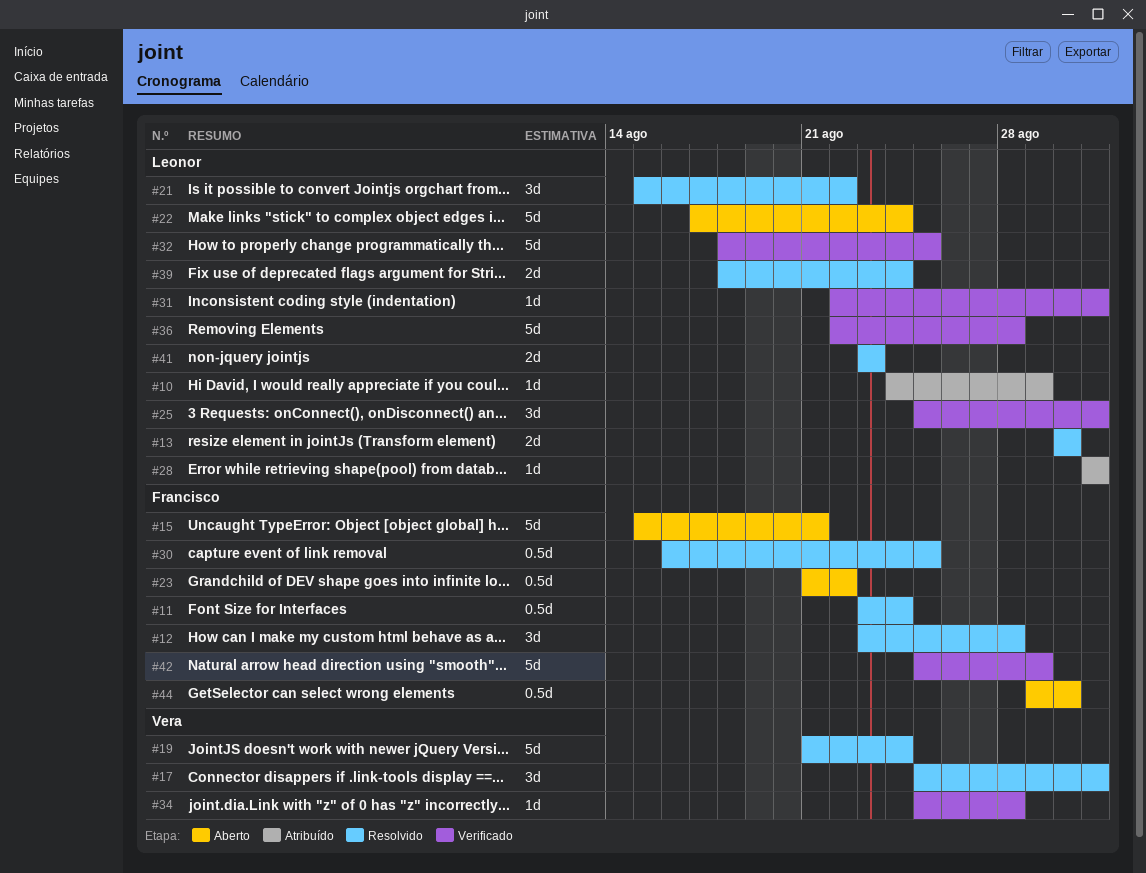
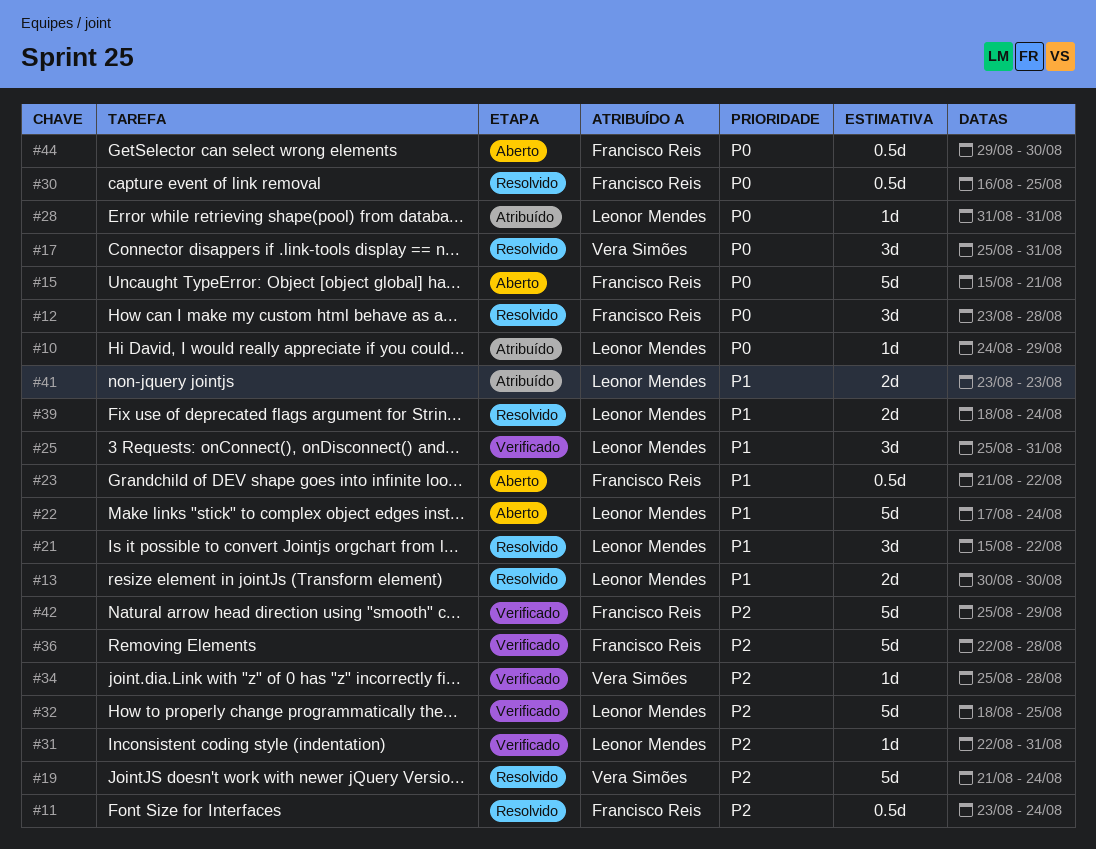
#36, owner: Leonor Mendes -> Francisco Reis
#41, status: Resolvido -> Atribuído

